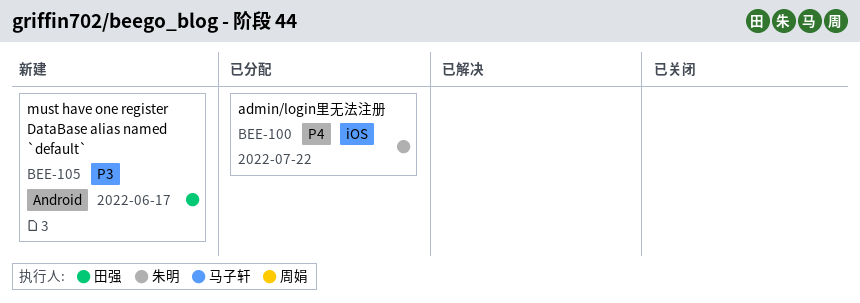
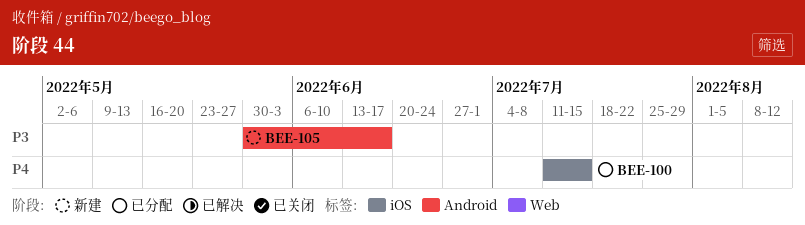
BEE-100, due: Jul 22 -> Jul 15

